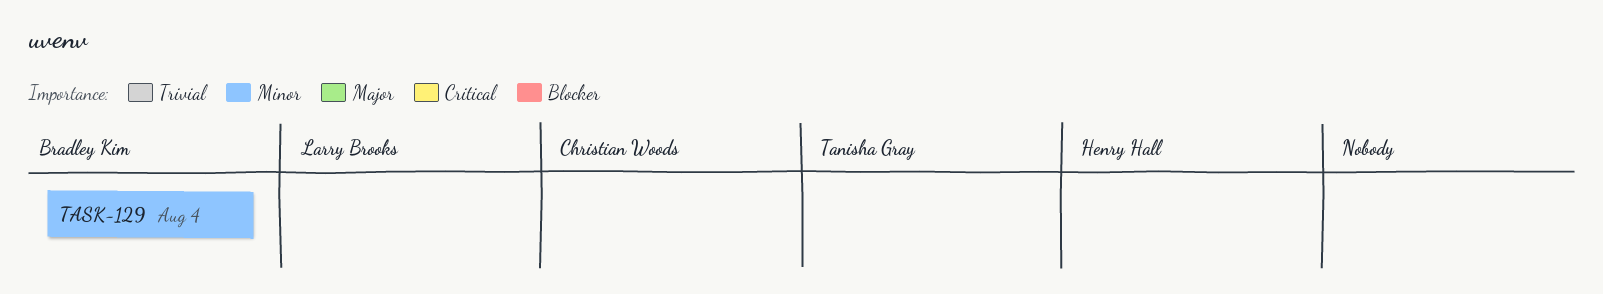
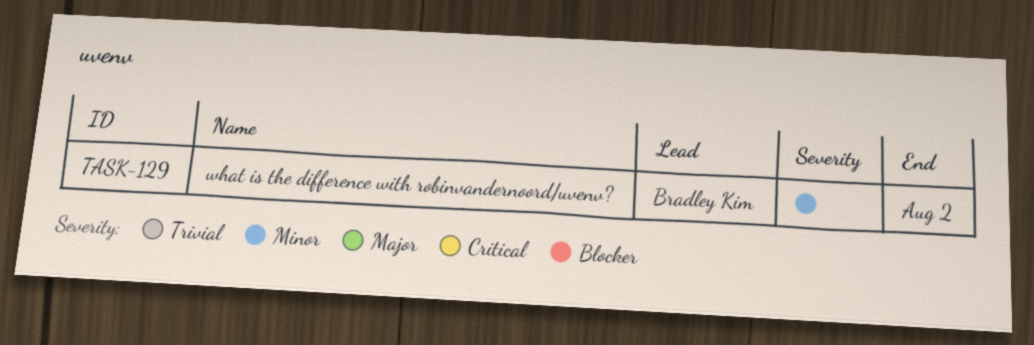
TASK-129, due: Aug 4 -> Aug 2

